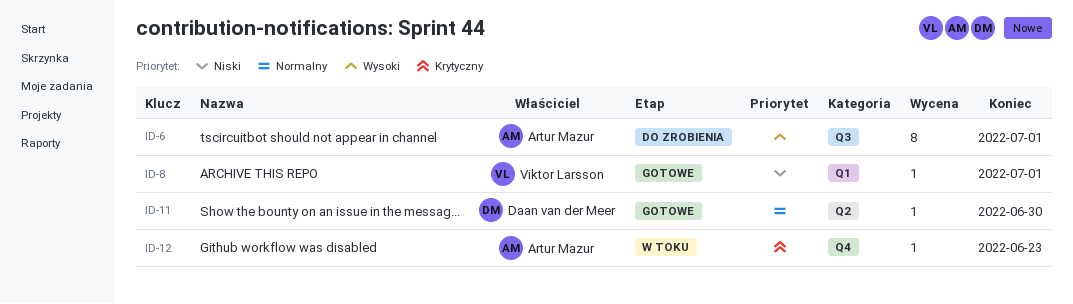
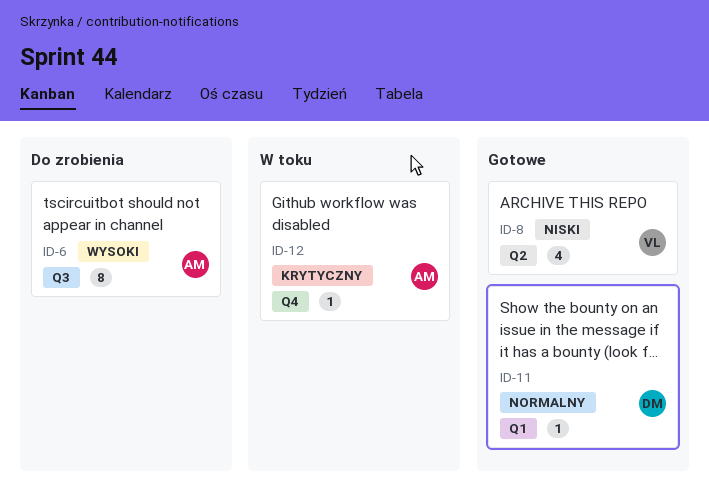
ID-8, label: Q1 -> Q2
ID-8, estimate: 1 -> 4
ID-11, label: Q2 -> Q1

